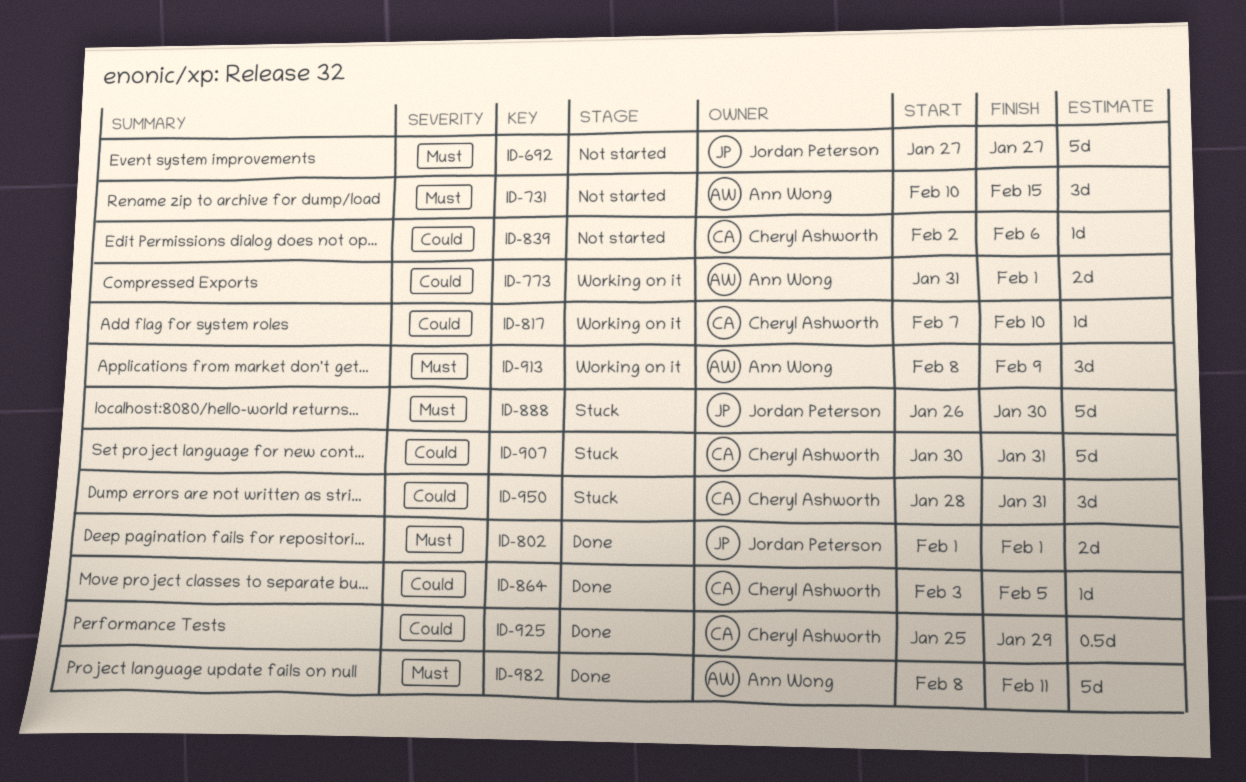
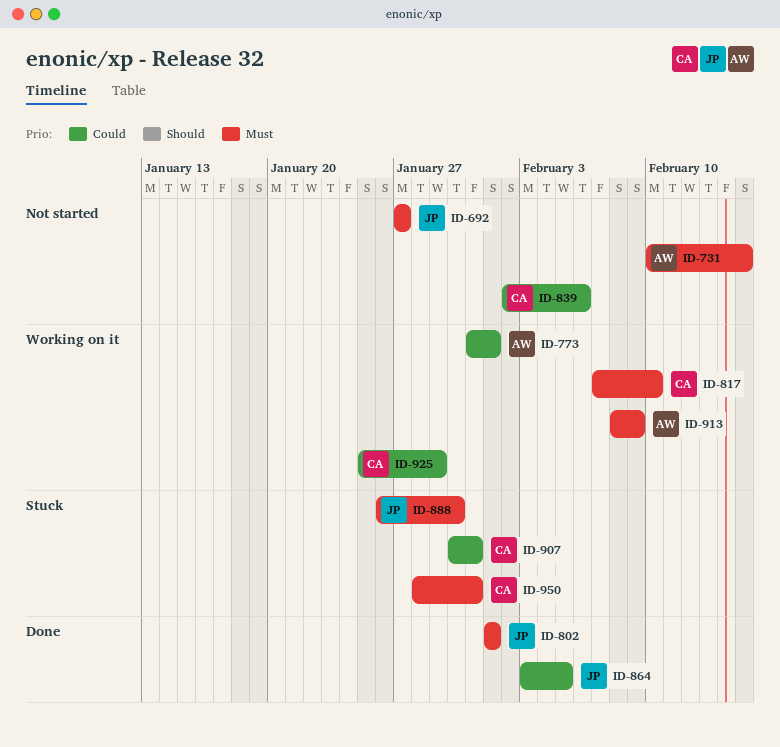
ID-817, priority: Could -> Must
ID-864, owner: Cheryl Ashworth -> Jordan Peterson
ID-925, status: Done -> Working on it
ID-950, priority: Could -> Must
ID-982: present -> none

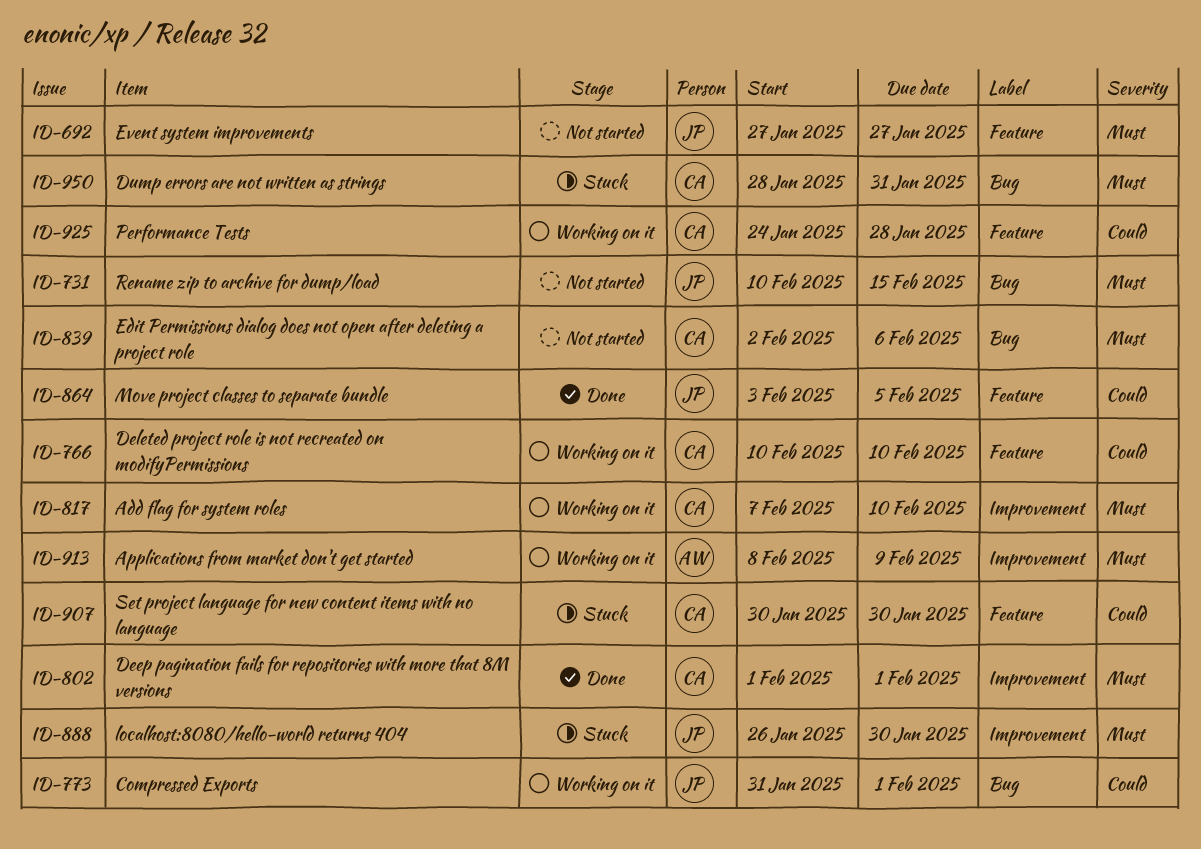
ID-731, owner: AW -> JP
ID-766: none -> present
ID-773, owner: AW -> JP
ID-802, owner: JP -> CA
ID-839, priority: Could -> Must
ID-907, due: Jan 31 -> Jan 30
ID-925, start: Jan 25 -> Jan 24
ID-925, due: Jan 29 -> Jan 28

